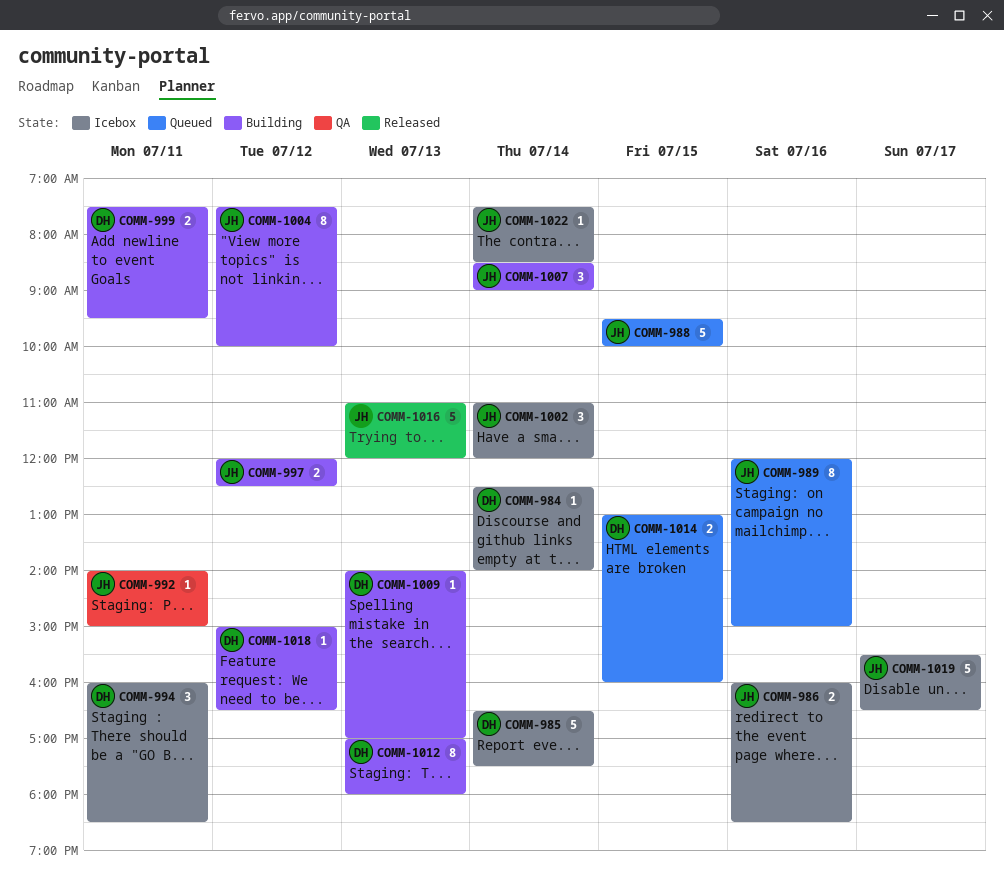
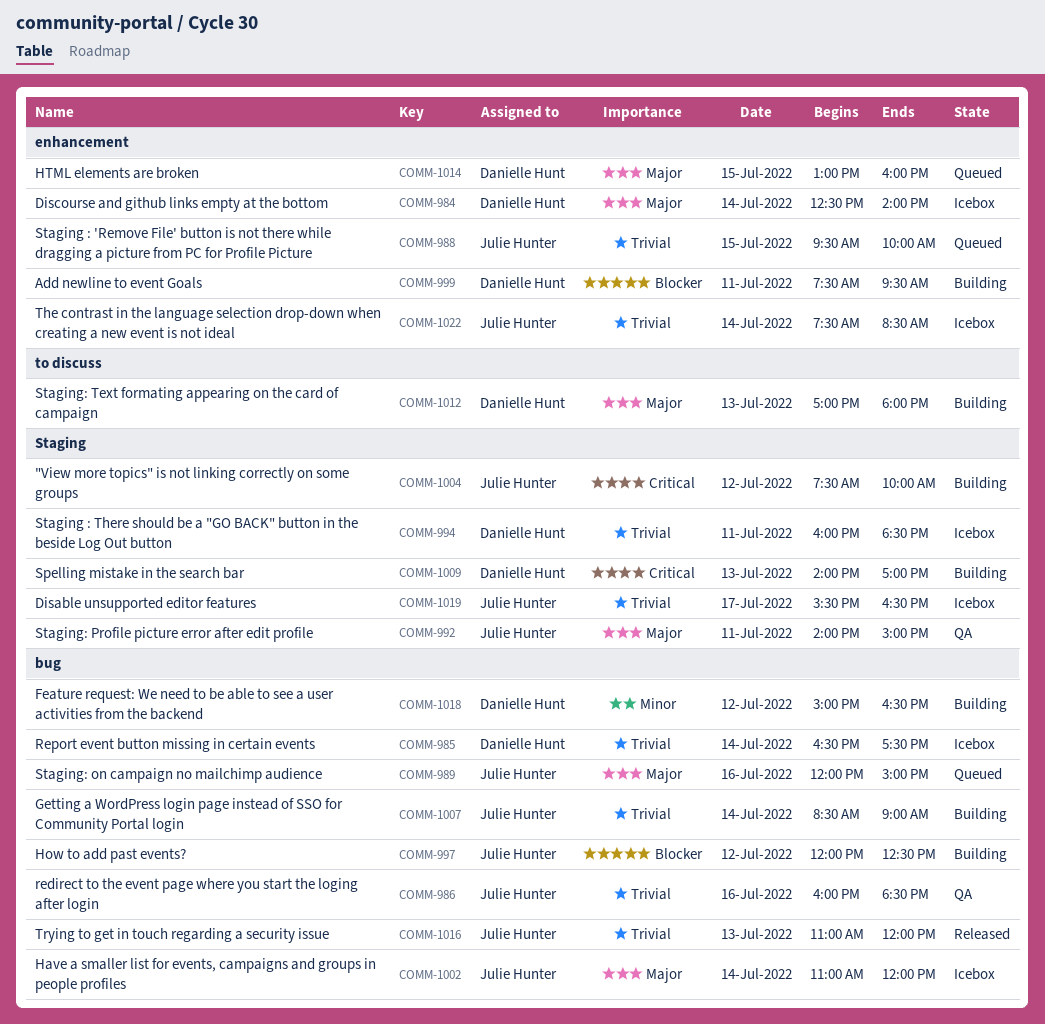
COMM-986, status: Icebox -> QA

